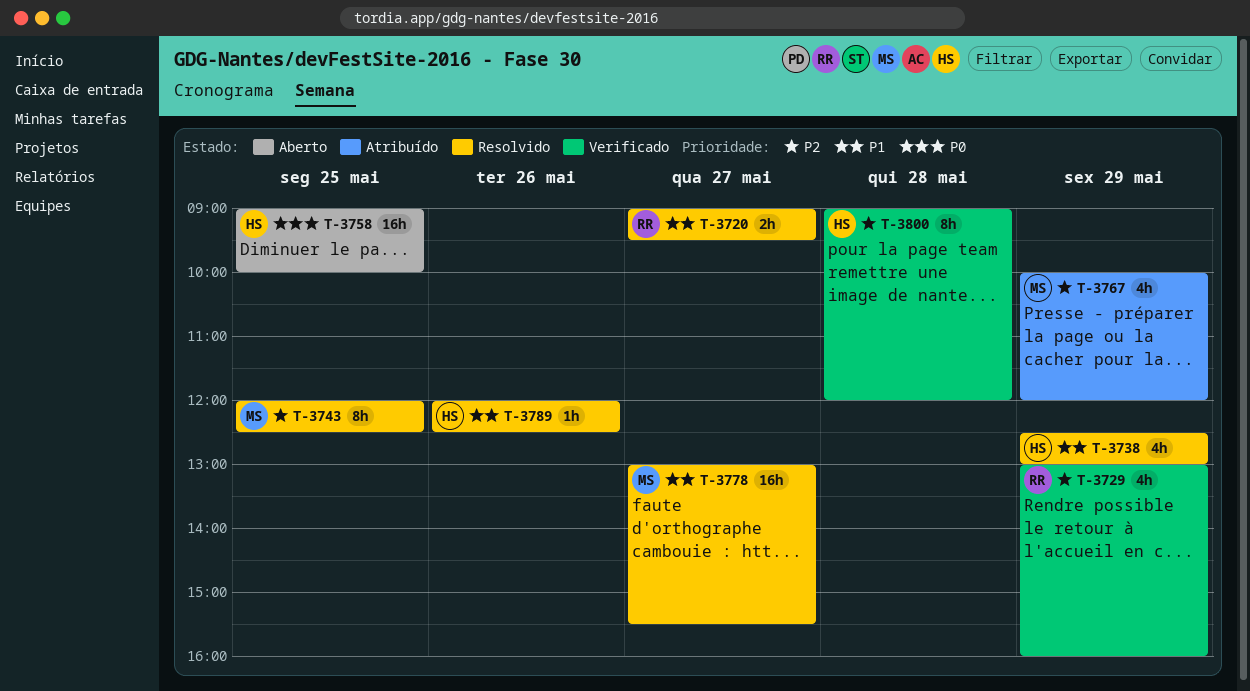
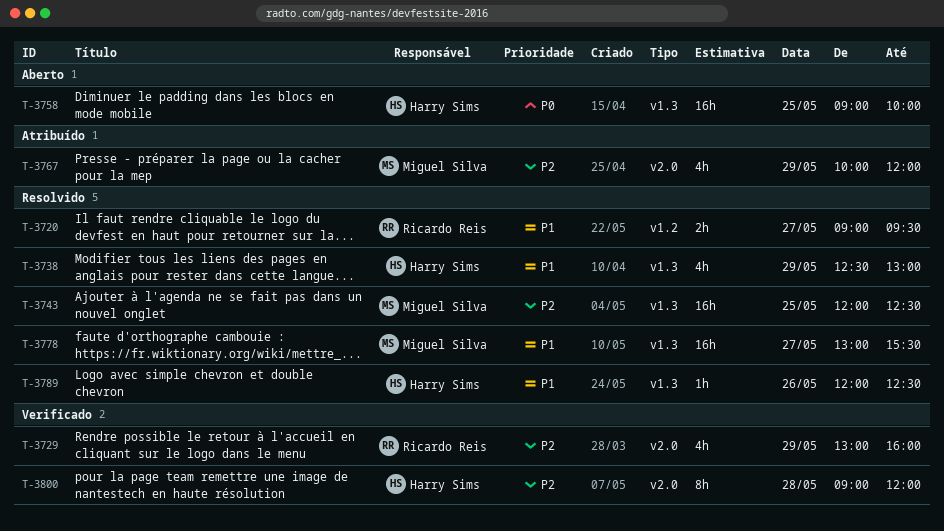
T-3743, estimate: 8h -> 16h

